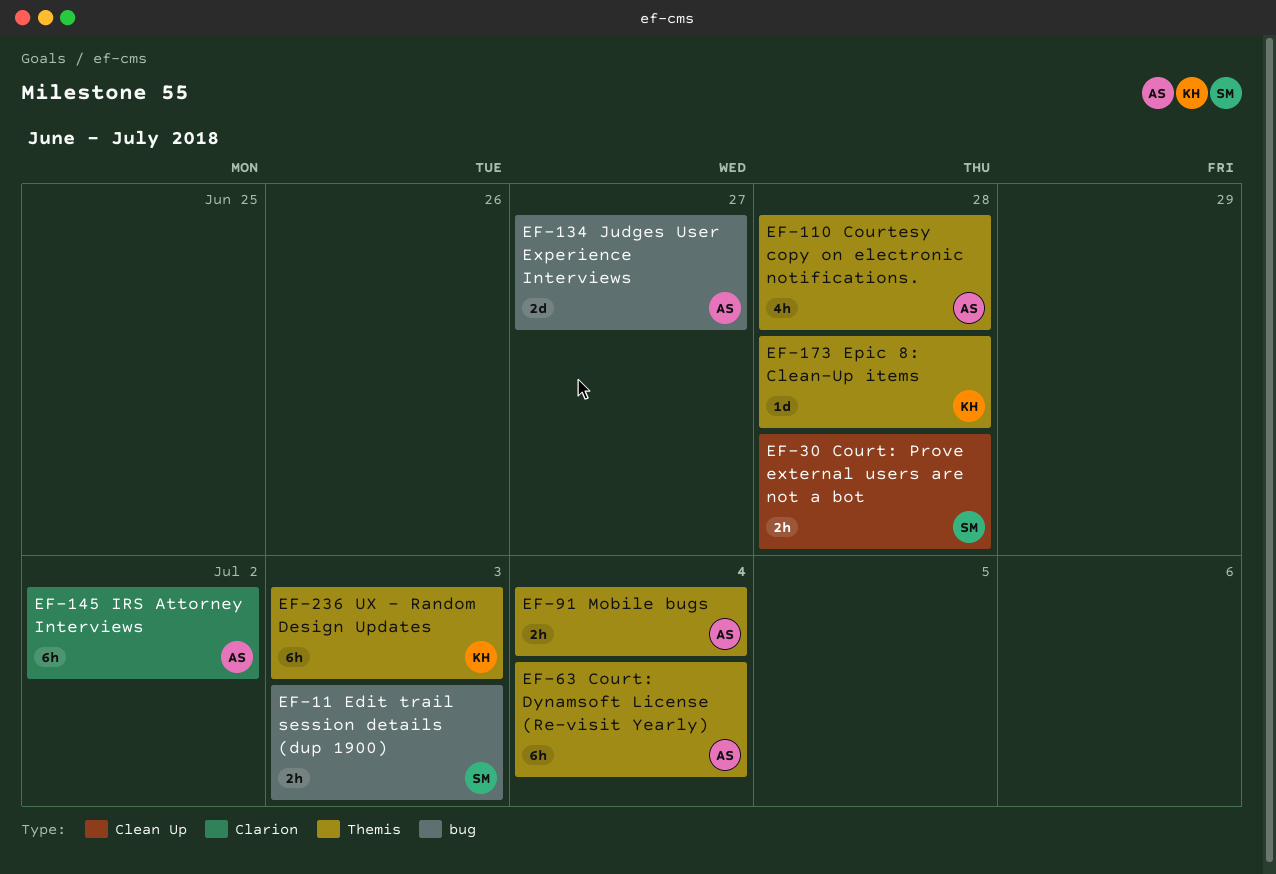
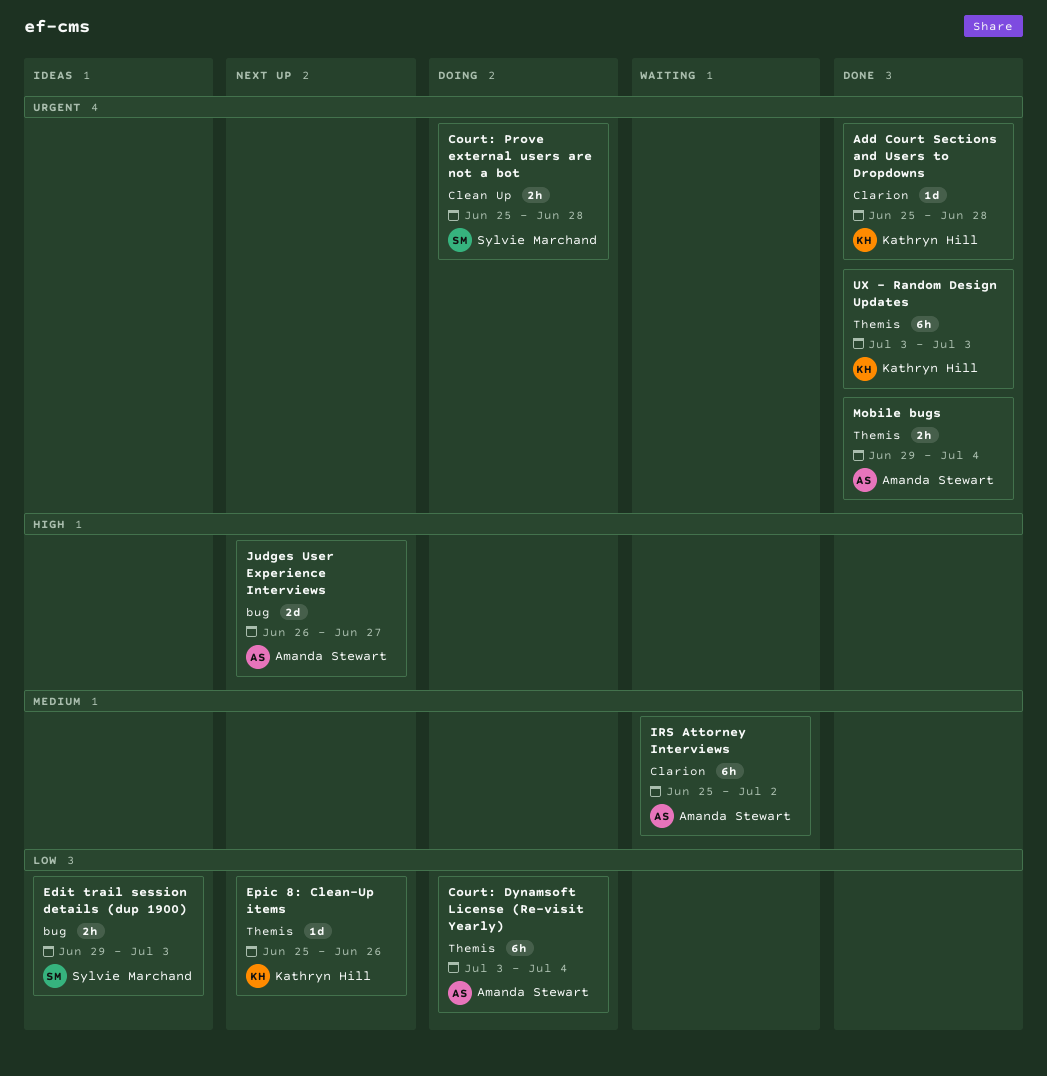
Add Court Sections and Users to Dropdowns: none -> present
Courtesy copy on electronic notifications.: present -> none
Epic 8: Clean-Up items, due: Jun 28 -> Jun 26

